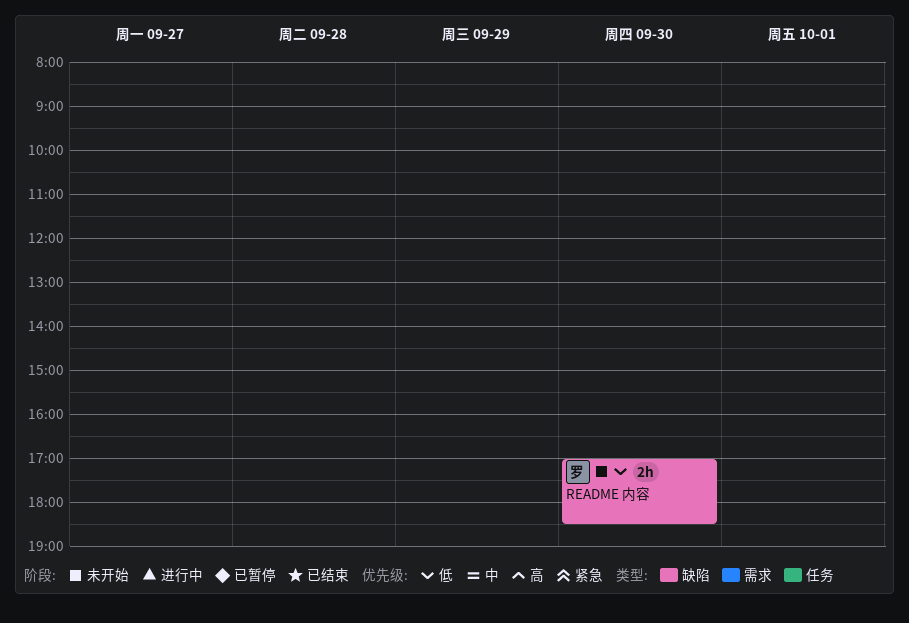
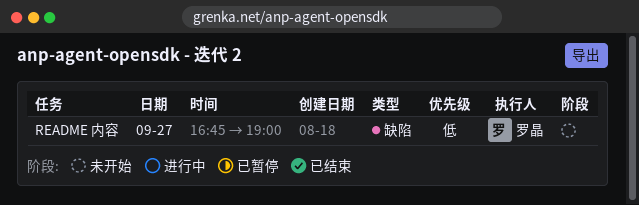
README 内容, day: Sep 30 -> Sep 27
README 内容, begins: 17:00 -> 16:45
README 内容, ends: 18:30 -> 19:00

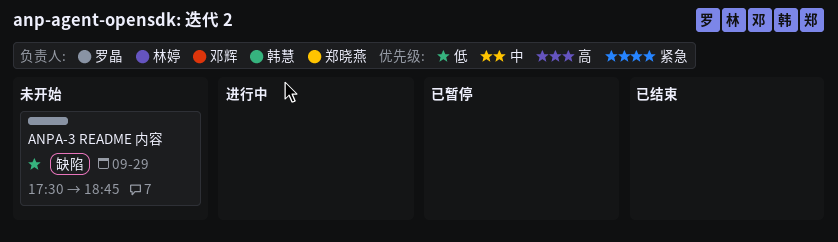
README 内容, day: Sep 27 -> Sep 29
README 内容, begins: 16:45 -> 17:30
README 内容, ends: 19:00 -> 18:45

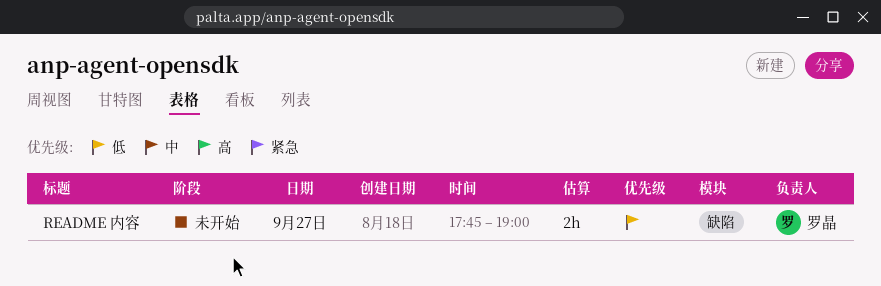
README 内容, day: Sep 29 -> Sep 27
README 内容, begins: 17:30 -> 17:45
README 内容, ends: 18:45 -> 19:00

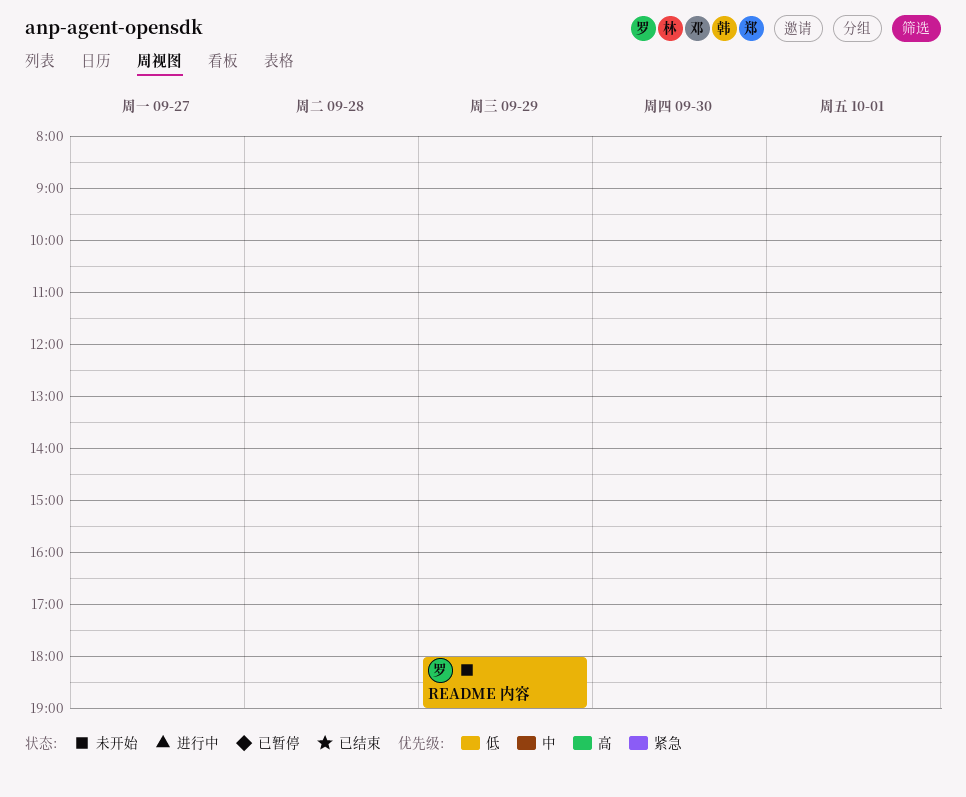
README 内容, day: Sep 27 -> Sep 29
README 内容, begins: 17:45 -> 18:00

